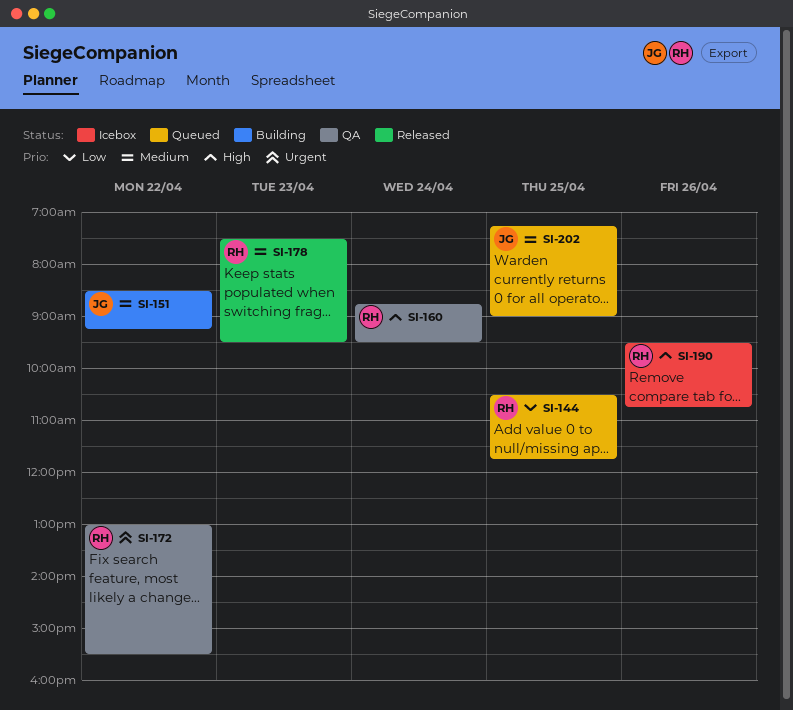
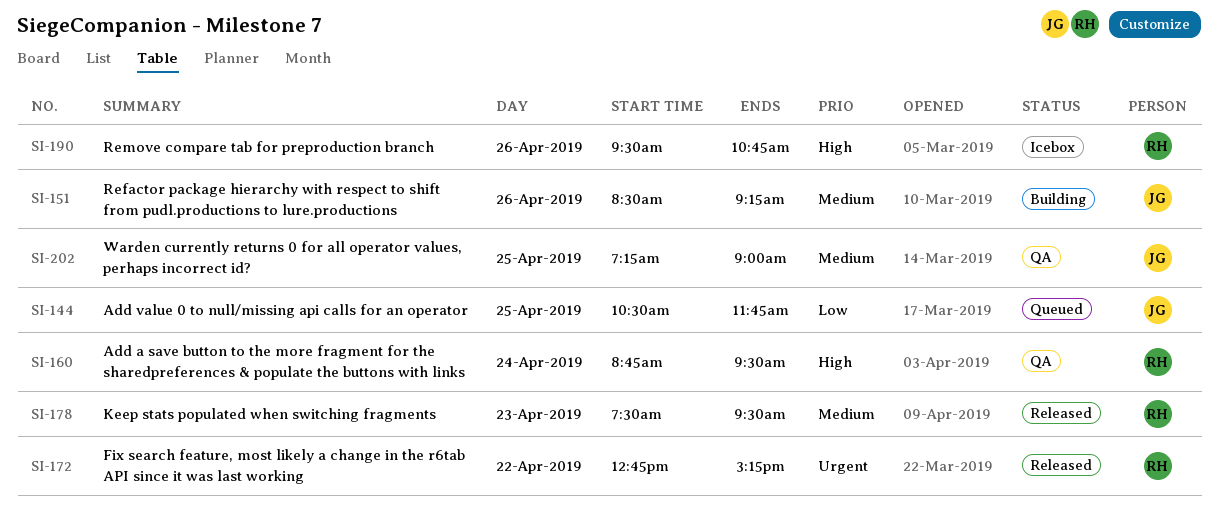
SI-144, owner: RH -> JG
SI-151, day: Apr 22 -> Apr 26
SI-172, status: QA -> Released
SI-172, begins: 13:00 -> 12:45
SI-172, ends: 15:30 -> 15:15
SI-202, status: Queued -> QA

